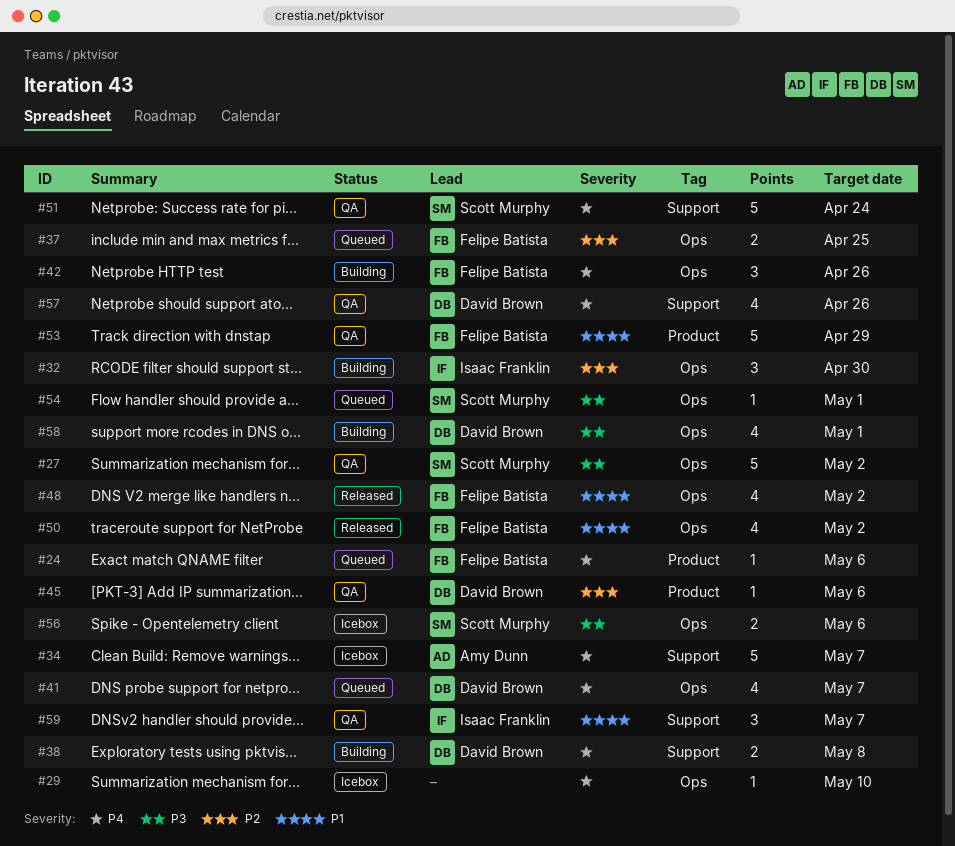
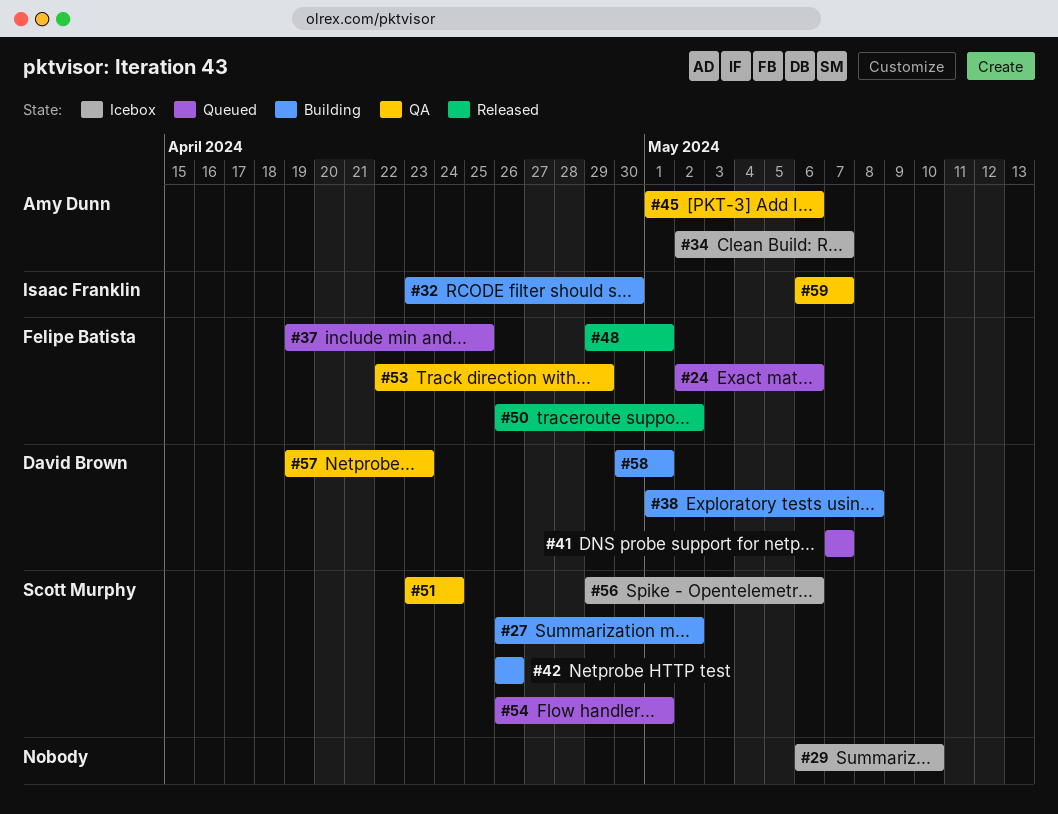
#27, status: QA -> Building
#42, owner: Felipe Batista -> Scott Murphy
#45, owner: David Brown -> Amy Dunn
#48, due: May 2 -> May 1
#57, due: Apr 26 -> Apr 23

